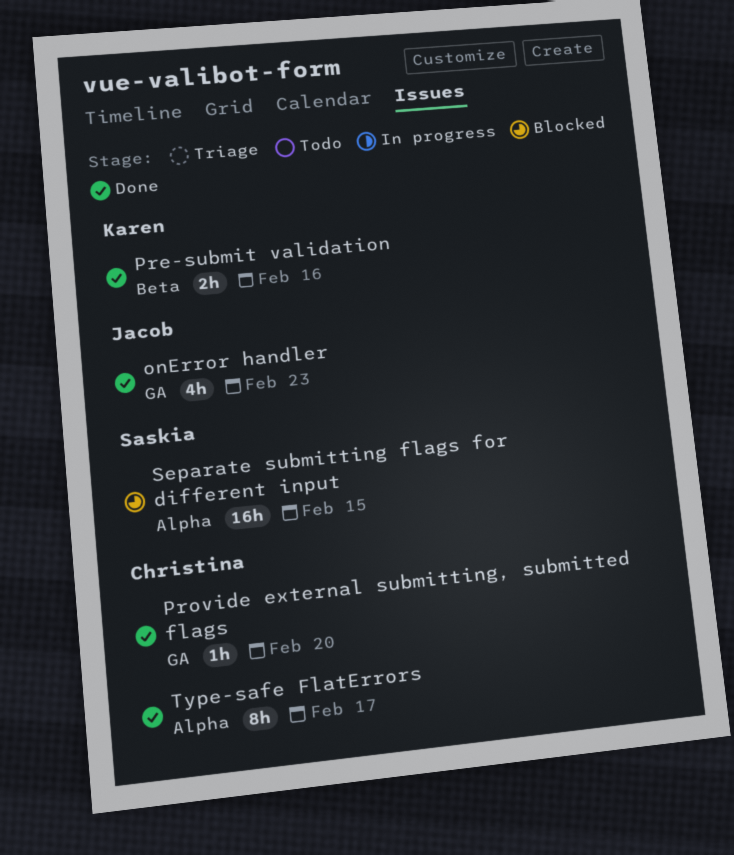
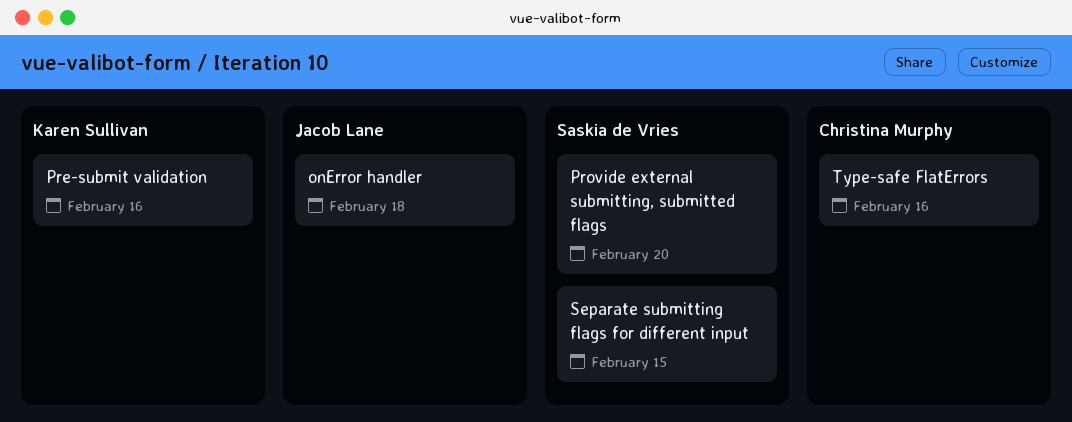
onError handler, due: Feb 23 -> Feb 18
Provide external submitting, submitted flags, owner: Christina Murphy -> Saskia de Vries
Type-safe FlatErrors, due: Feb 17 -> Feb 16

